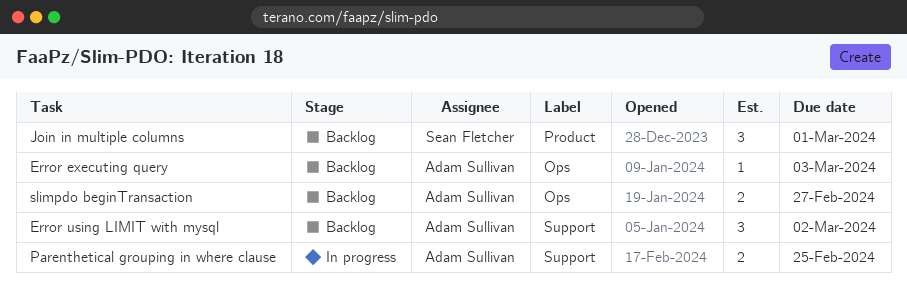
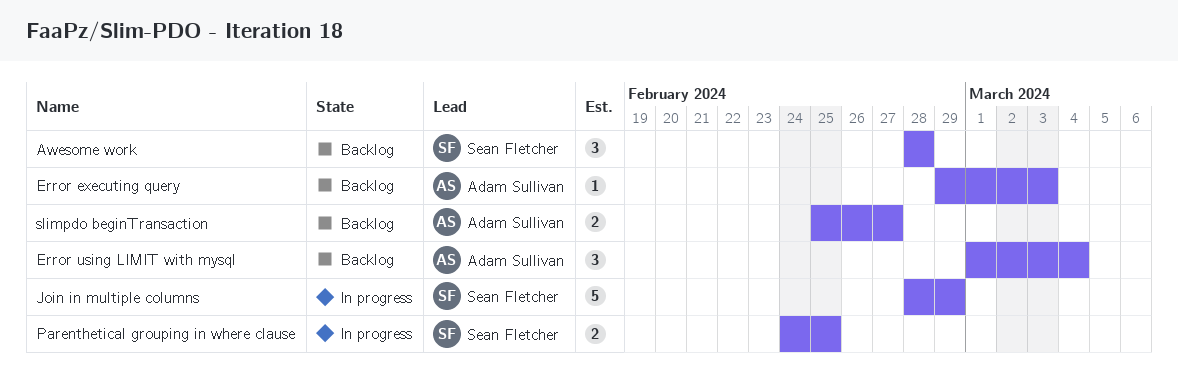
Awesome work: none -> present
Error using LIMIT with mysql, due: Mar 2 -> Mar 4
Join in multiple columns, status: Backlog -> In progress
Join in multiple columns, estimate: 3 -> 5
Join in multiple columns, due: Mar 1 -> Feb 29
Parenthetical grouping in where clause, owner: Adam Sullivan -> Sean Fletcher

